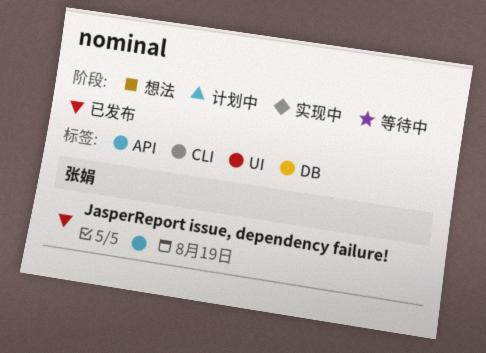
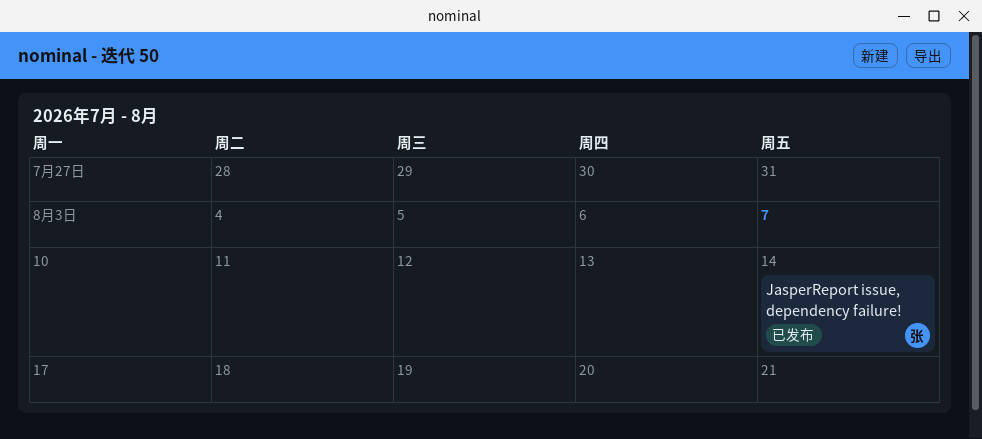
JasperReport issue, dependency failure!, due: Aug 19 -> Aug 14

